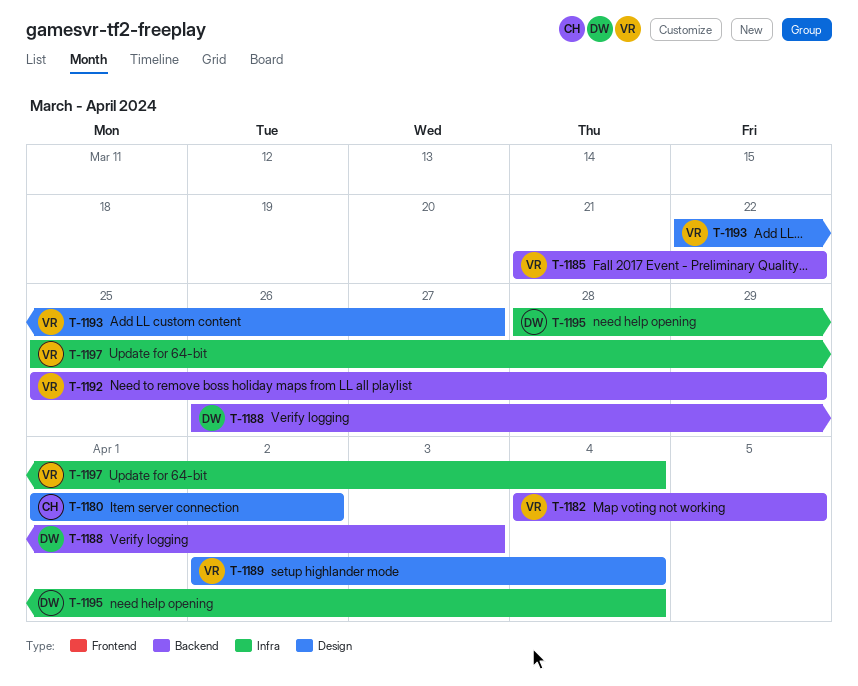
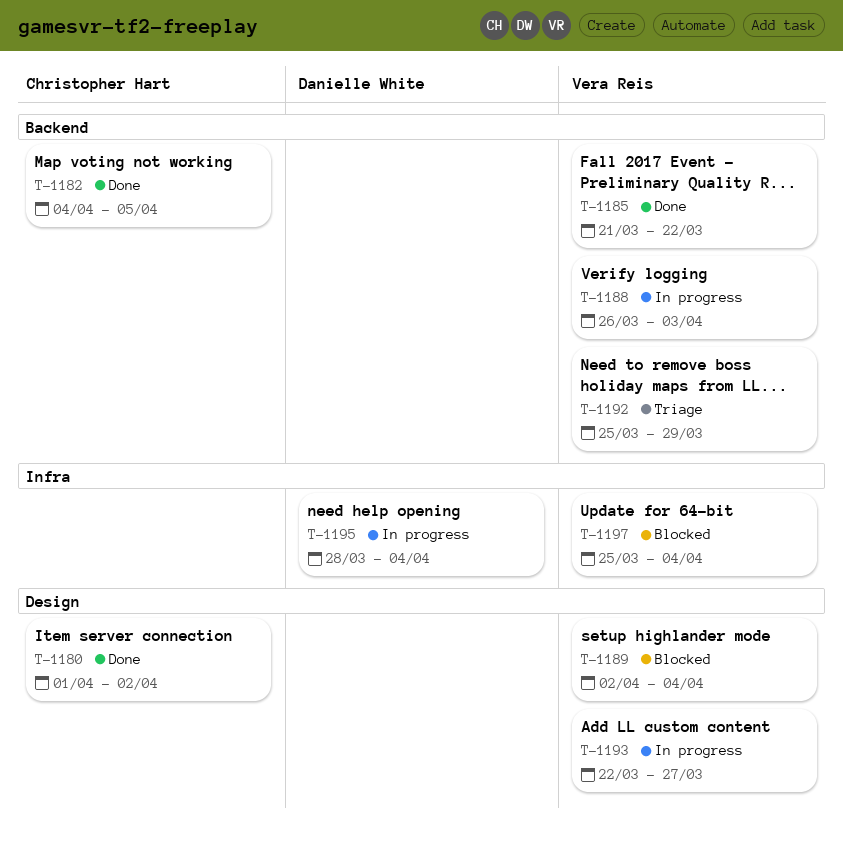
T-1182, owner: Vera Reis -> Christopher Hart
T-1188, owner: Danielle White -> Vera Reis

